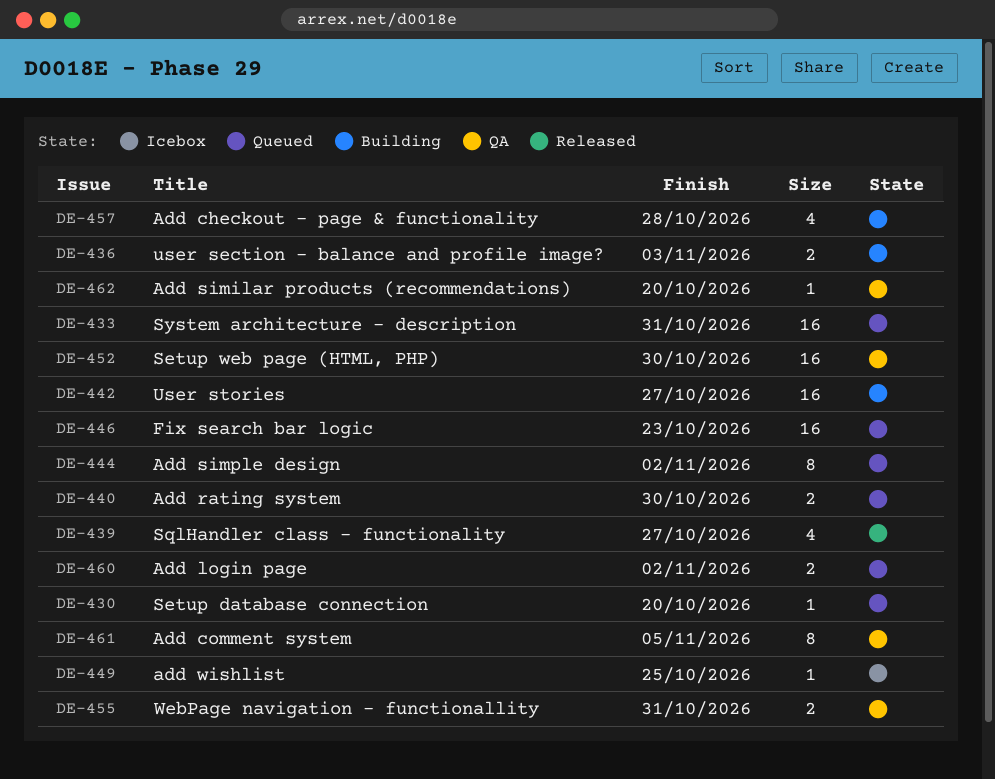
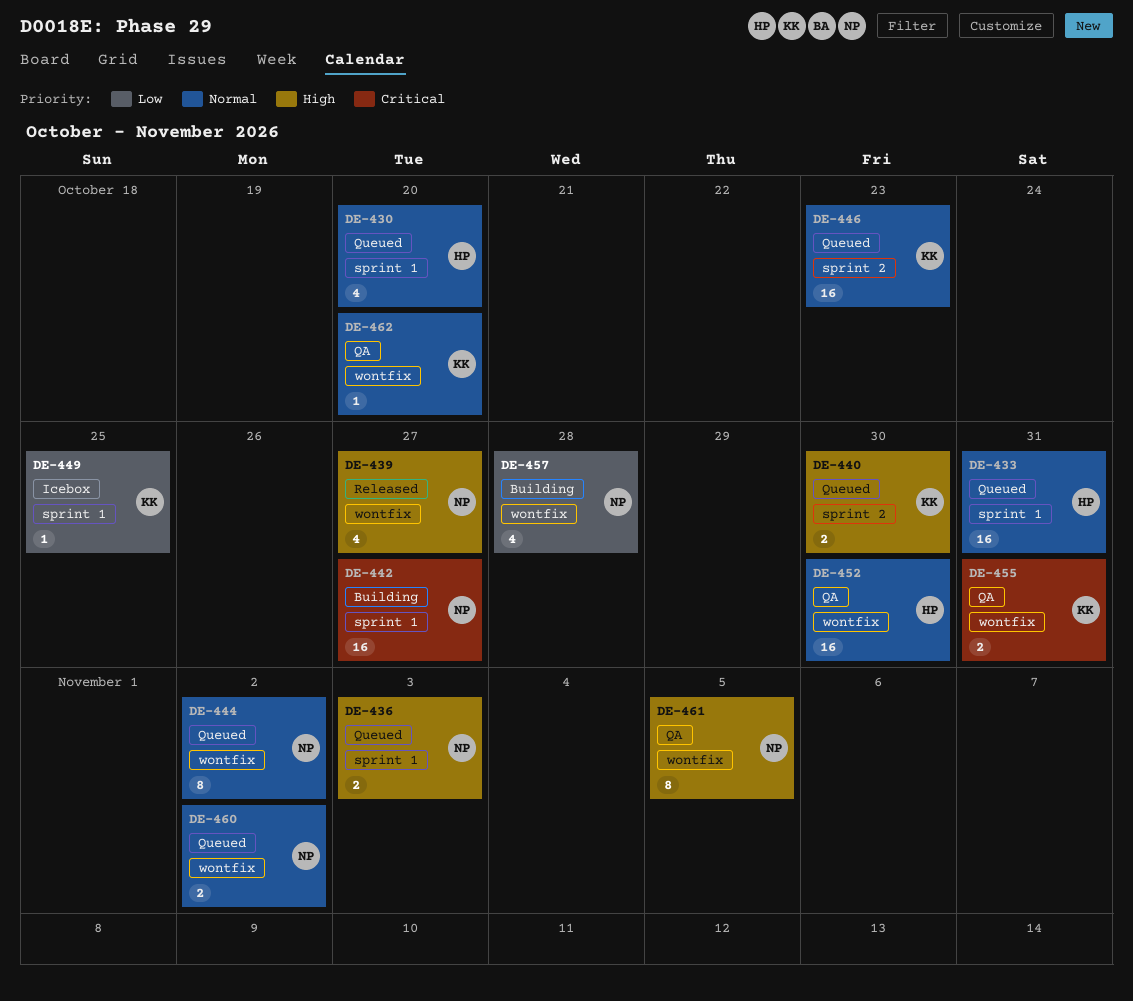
DE-430, estimate: 1 -> 4
DE-436, status: Building -> Queued

